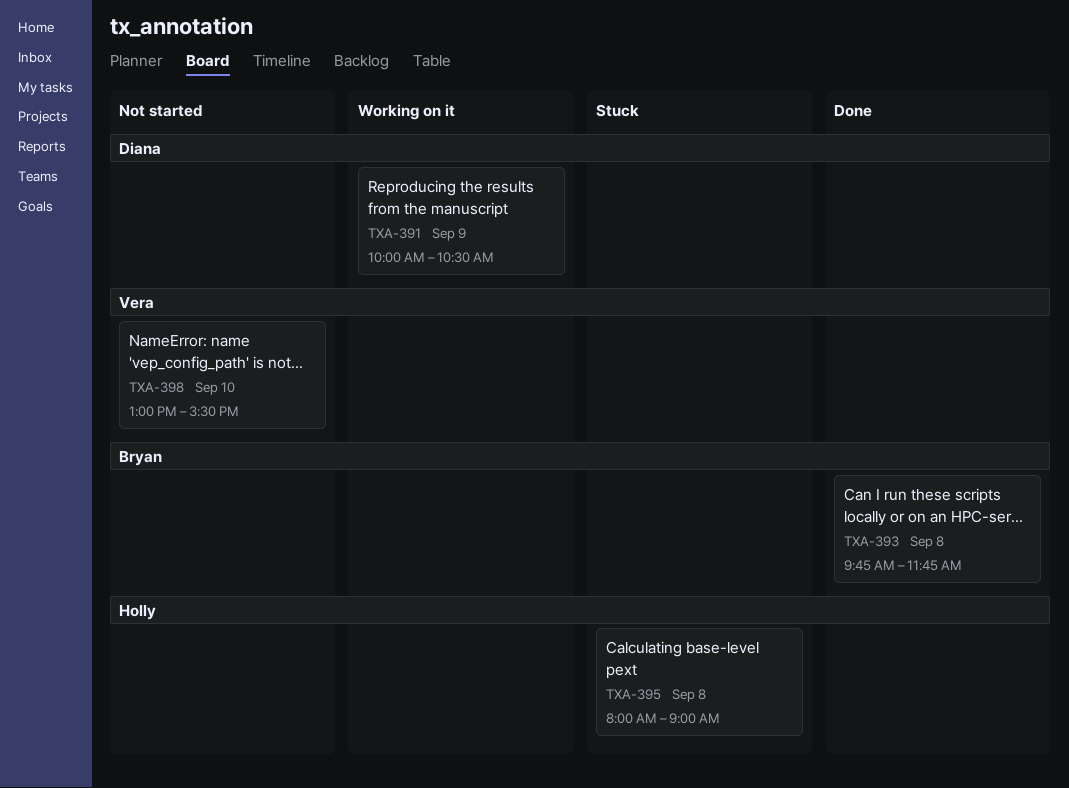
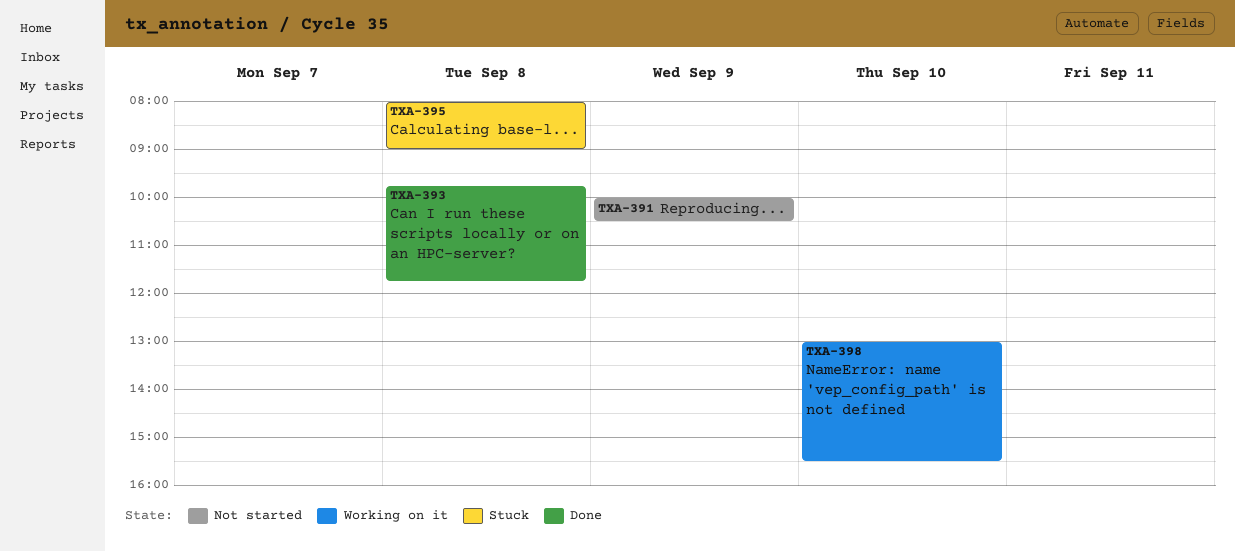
TXA-391, status: Working on it -> Not started
TXA-398, status: Not started -> Working on it

